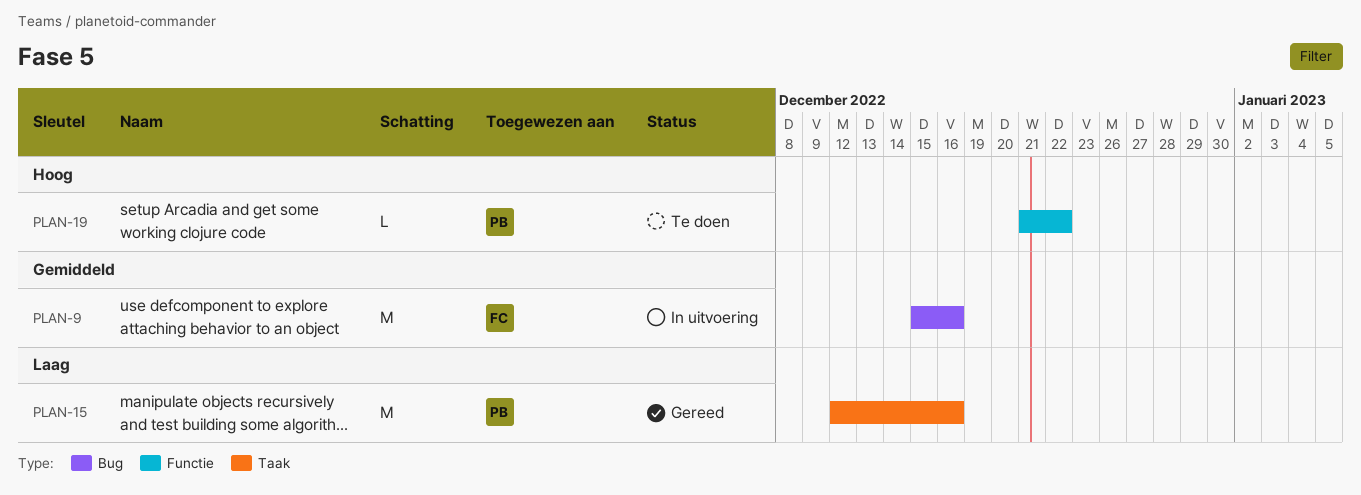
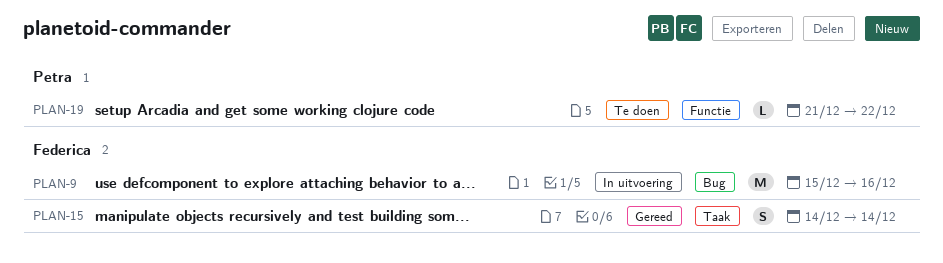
PLAN-15, owner: Petra -> Federica
PLAN-15, estimate: M -> S
PLAN-15, start: Dec 12 -> Dec 14
PLAN-15, due: Dec 16 -> Dec 14

